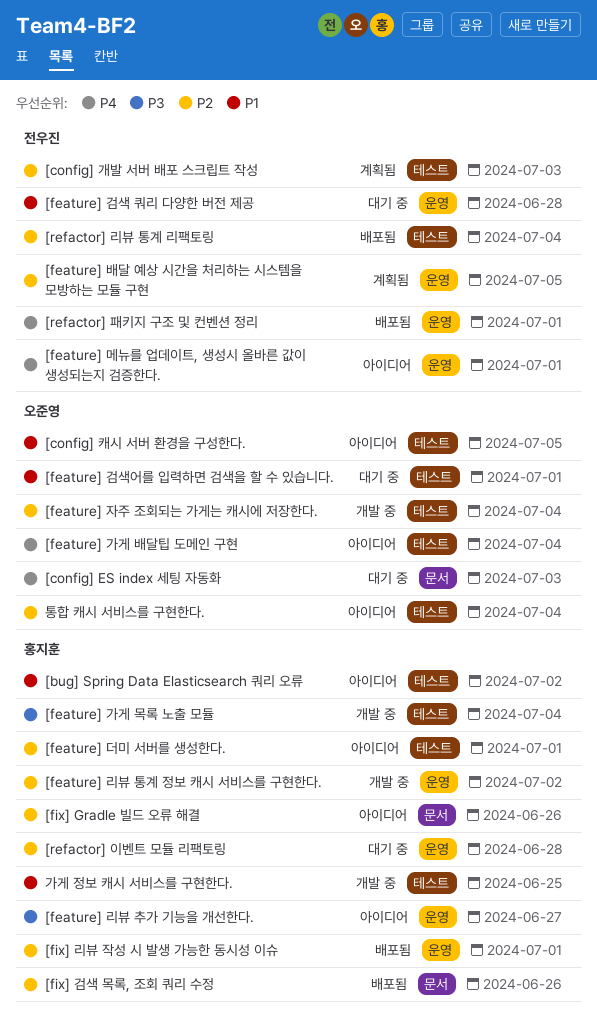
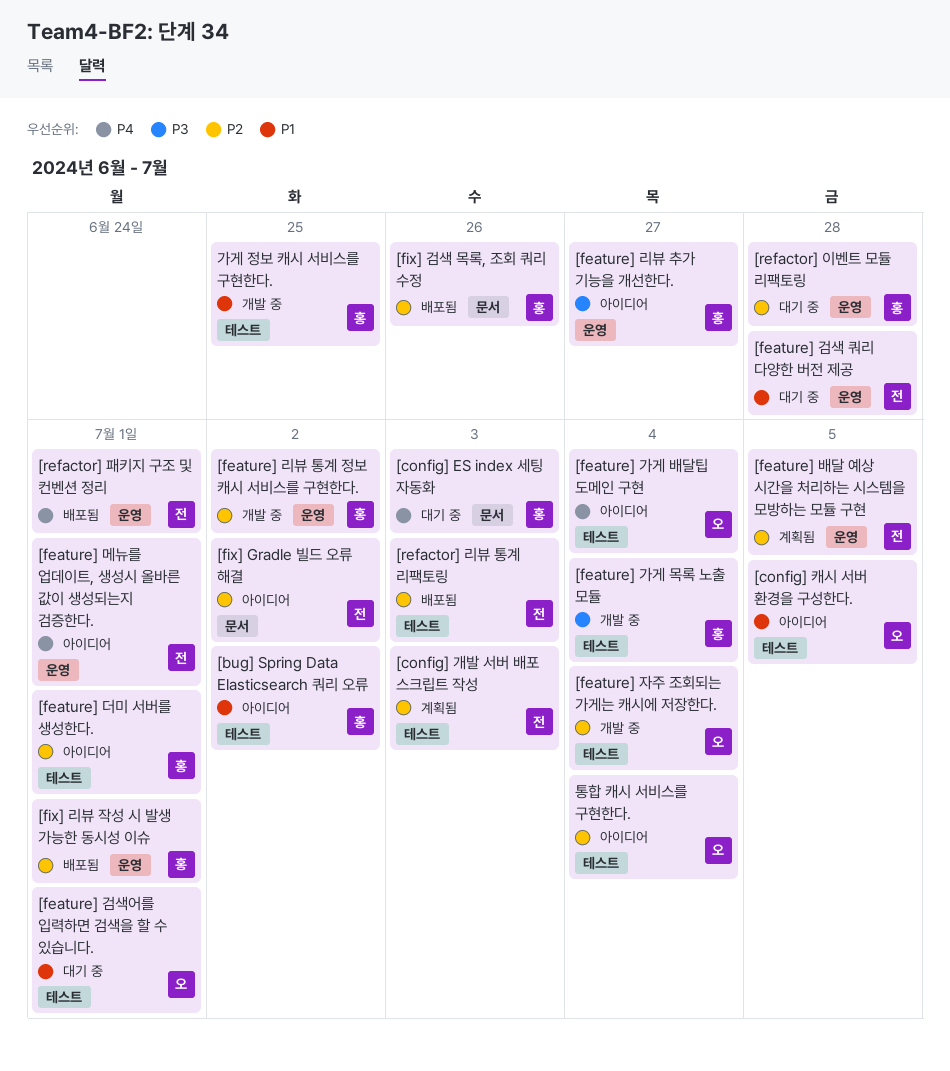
[config] ES index 세팅 자동화, owner: 오준영 -> 홍지훈
[fix] Gradle 빌드 오류 해결, owner: 홍지훈 -> 전우진
[fix] Gradle 빌드 오류 해결, due: Jun 26 -> Jul 2
[refactor] 리뷰 통계 리팩토링, due: Jul 4 -> Jul 3

